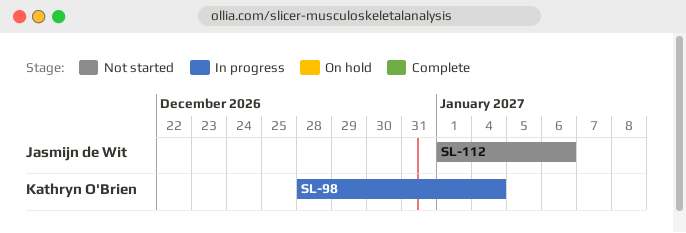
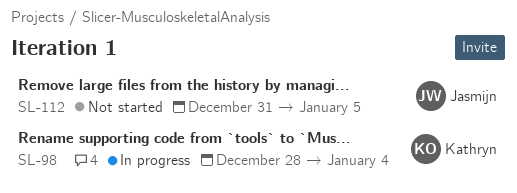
SL-112, start: Jan 1 -> Dec 31
SL-112, due: Jan 6 -> Jan 5

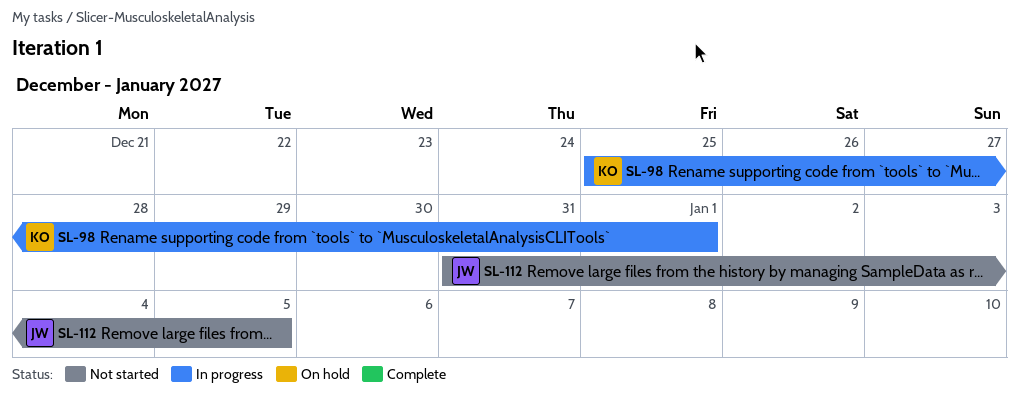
SL-98, start: Dec 28 -> Dec 25
SL-98, due: Jan 4 -> Jan 1

